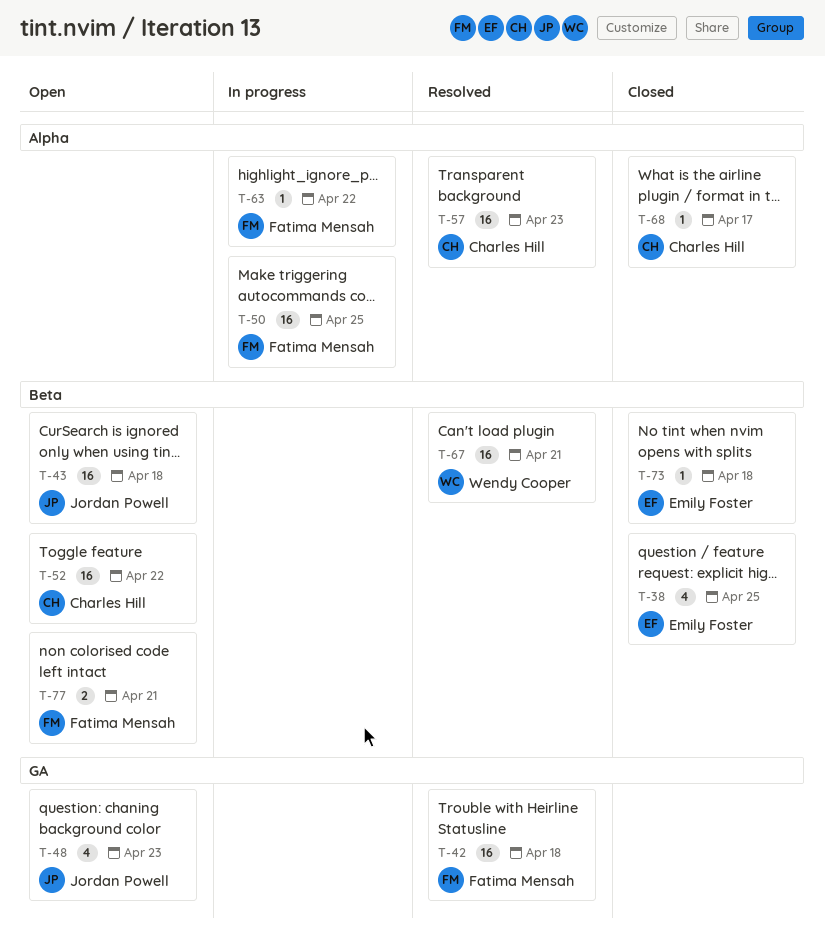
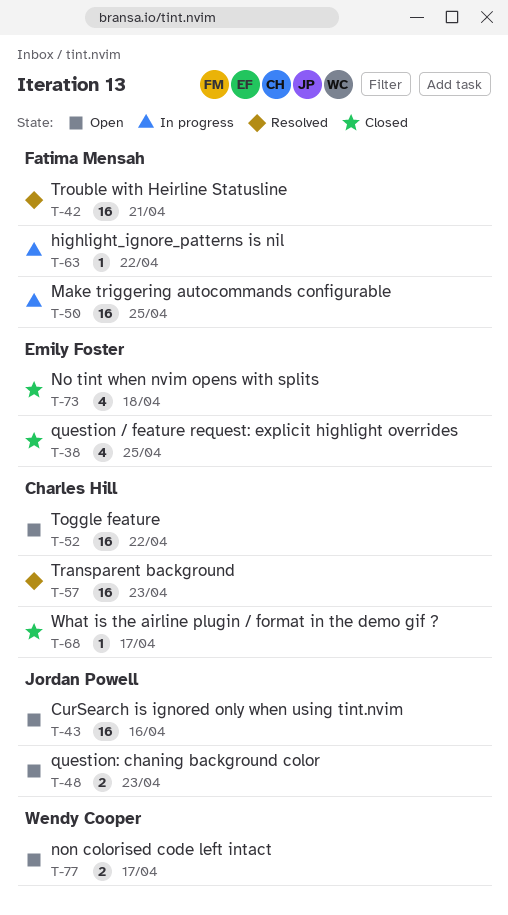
T-42, due: Apr 18 -> Apr 21
T-43, due: Apr 18 -> Apr 16
T-48, estimate: 4 -> 2
T-67: present -> none
T-73, estimate: 1 -> 4
T-77, owner: Fatima Mensah -> Wendy Cooper
T-77, due: Apr 21 -> Apr 17

